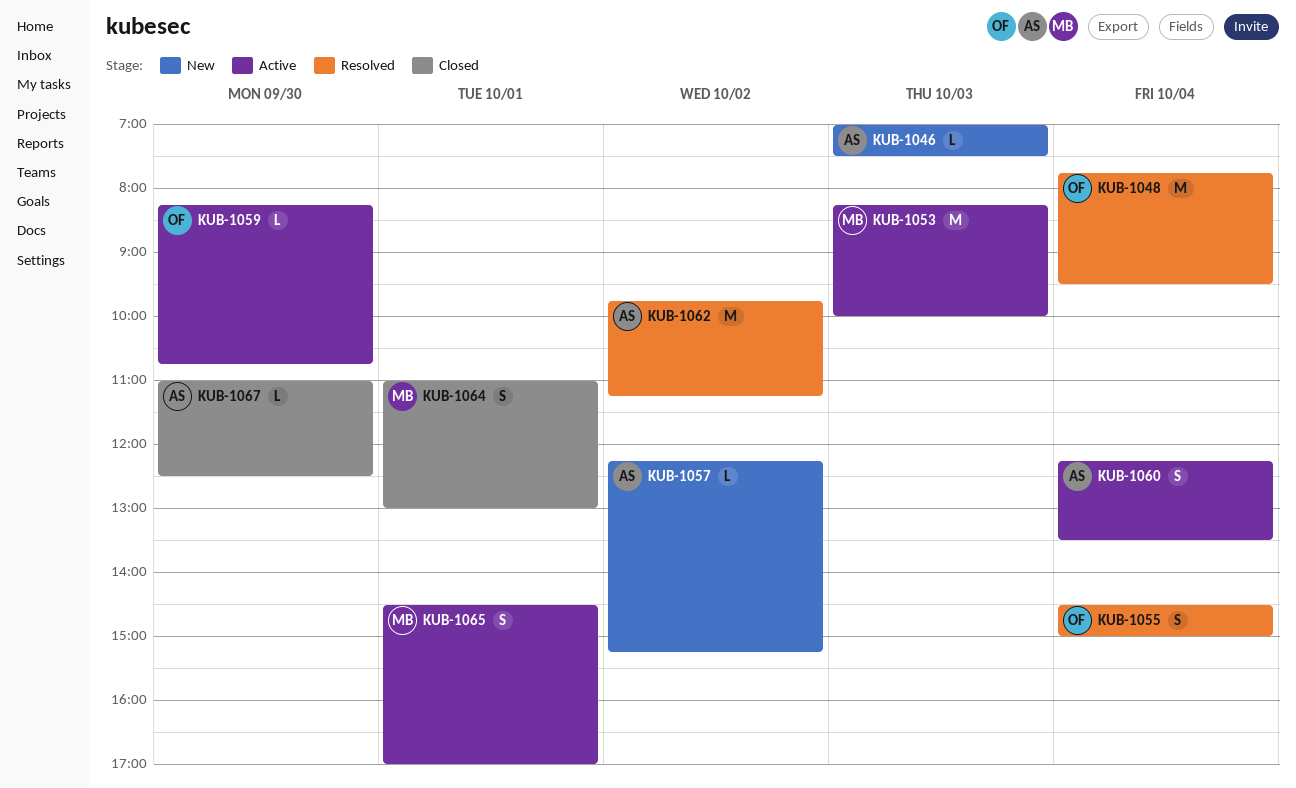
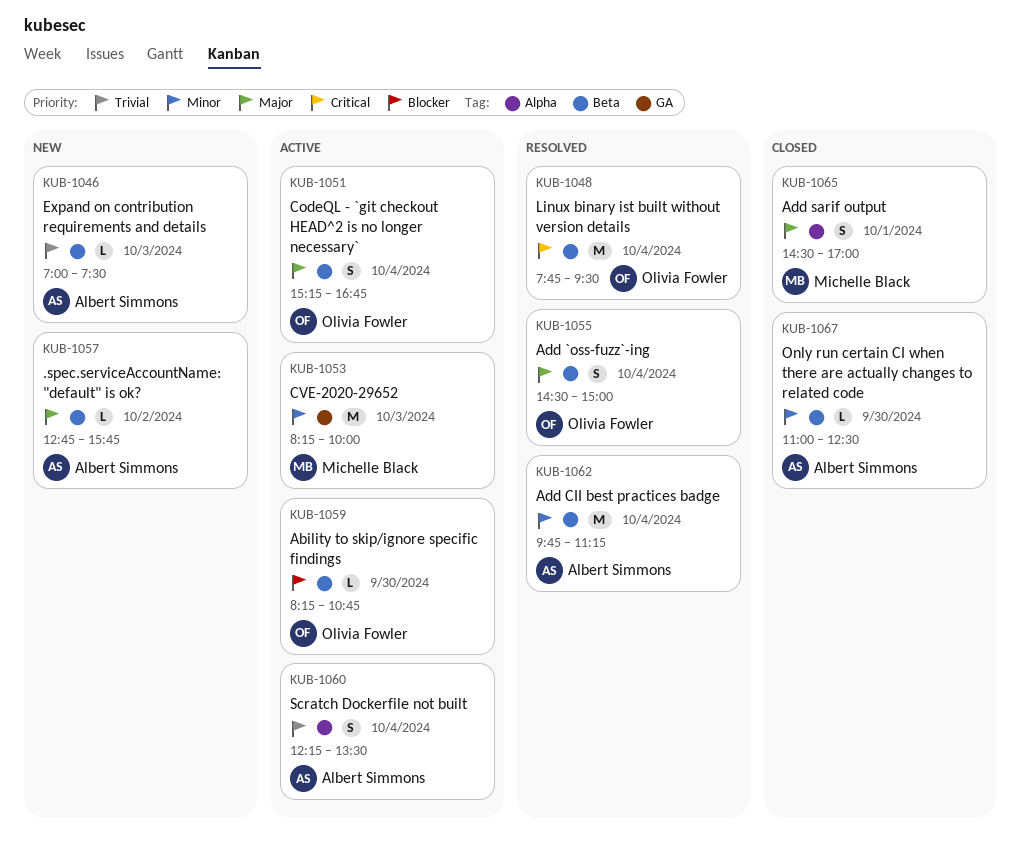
KUB-1051: none -> present
KUB-1057, begins: 12:15 -> 12:45
KUB-1057, ends: 15:15 -> 15:45
KUB-1062, day: Oct 2 -> Oct 4
KUB-1064: present -> none
KUB-1065, status: Active -> Closed

